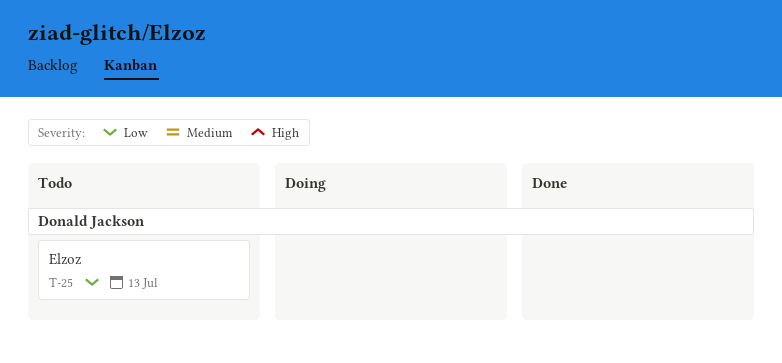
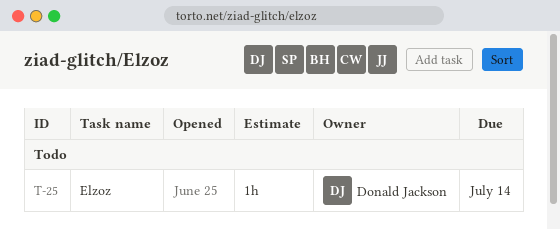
T-25, due: Jul 13 -> Jul 14

